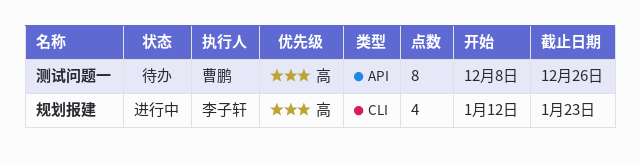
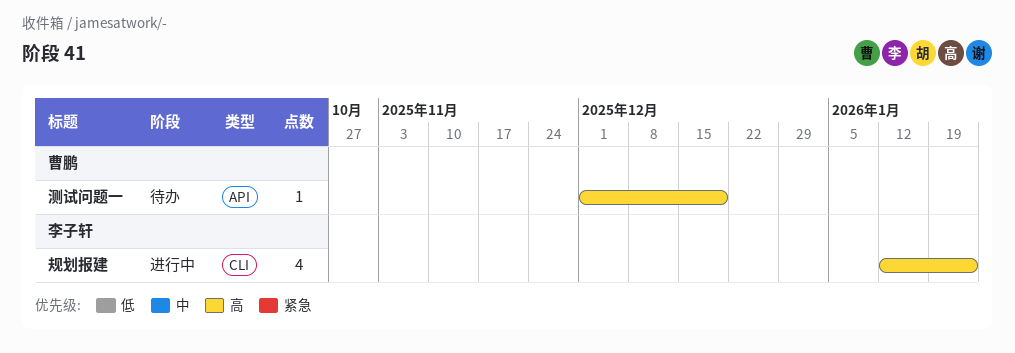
测试问题一, estimate: 8 -> 1
测试问题一, start: Dec 8 -> Dec 1
测试问题一, due: Dec 26 -> Dec 19

